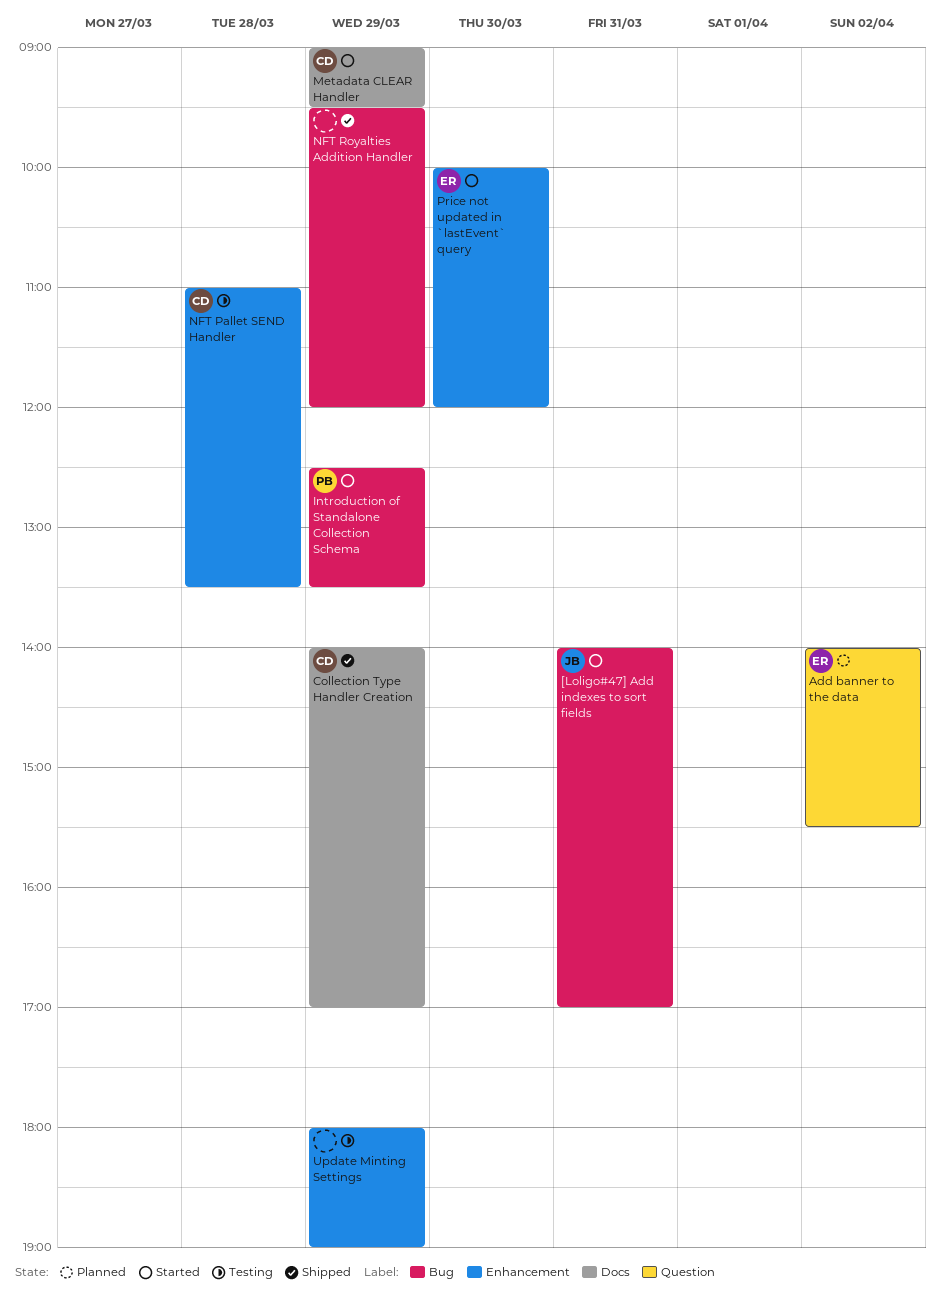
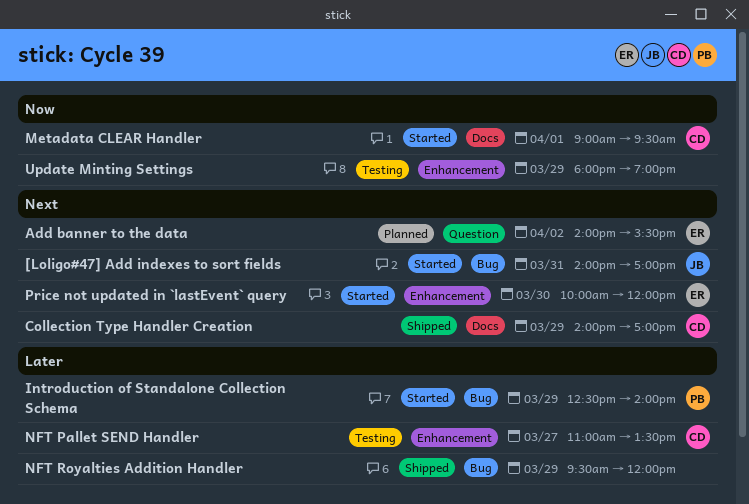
Introduction of Standalone Collection Schema, ends: 13:30 -> 14:00
Metadata CLEAR Handler, day: Mar 29 -> Apr 1
NFT Pallet SEND Handler, day: Mar 28 -> Mar 27

